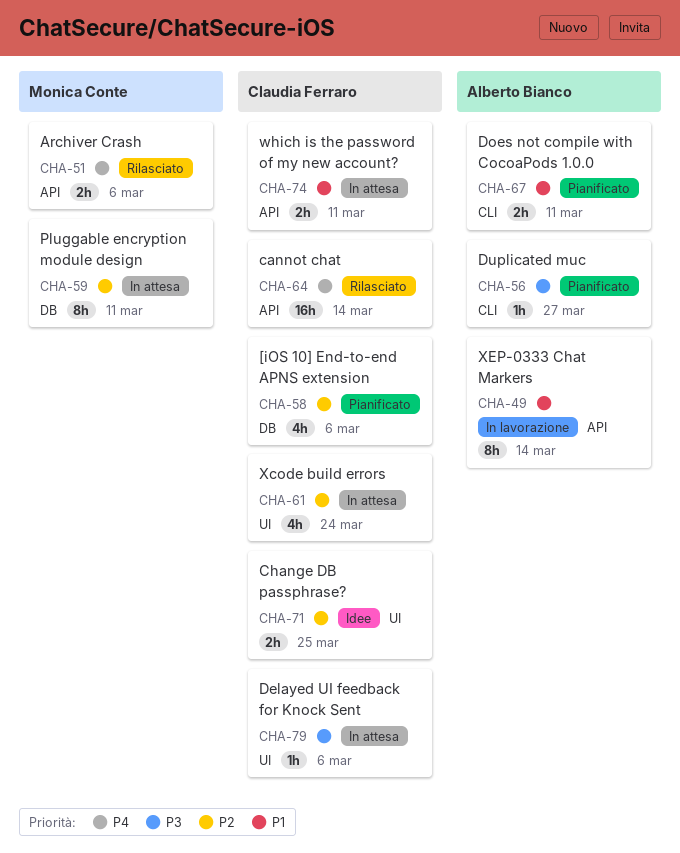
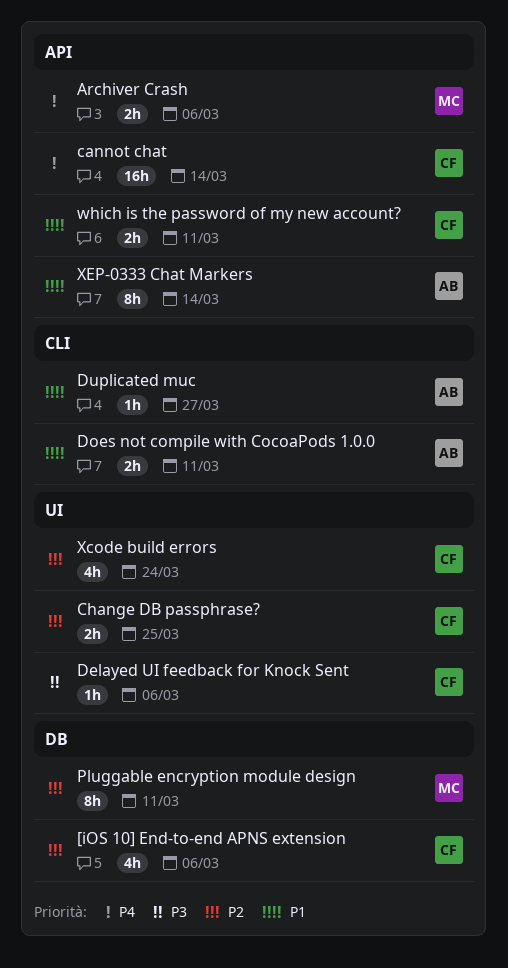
Duplicated muc, priority: P3 -> P1

